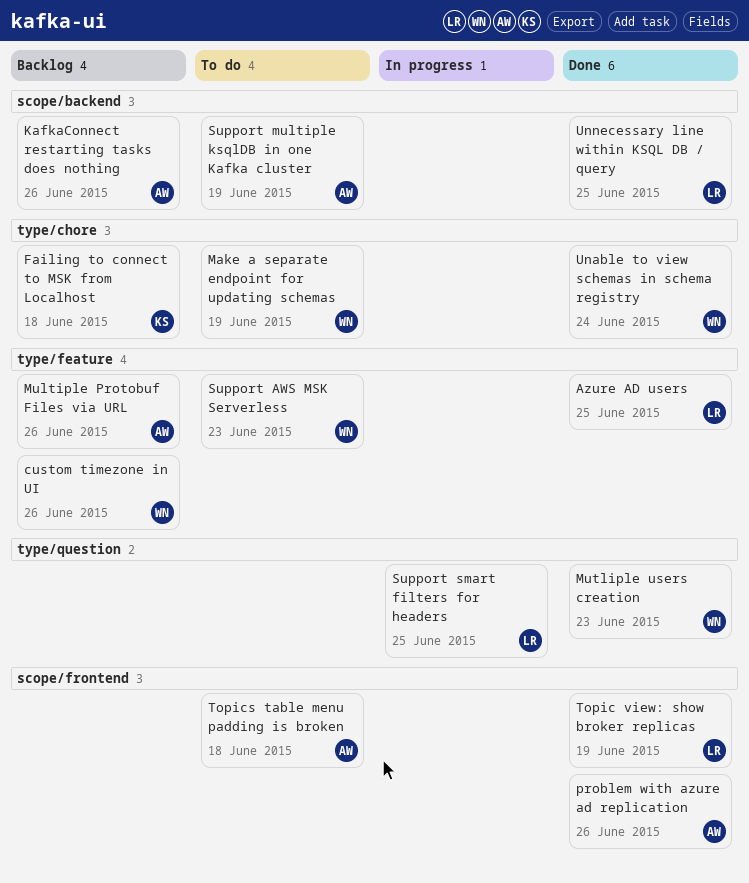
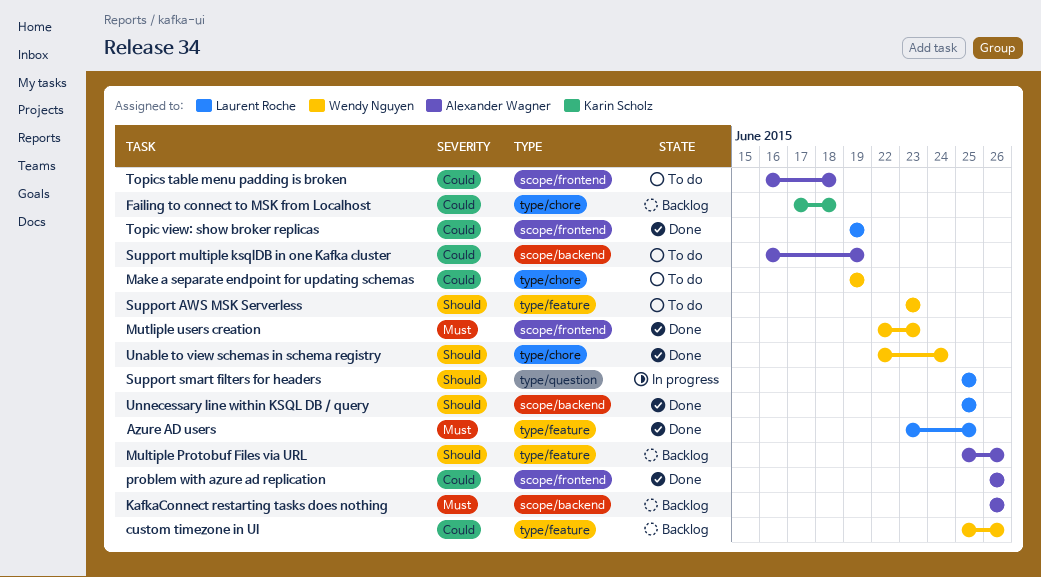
Mutliple users creation, label: type/question -> scope/frontend

